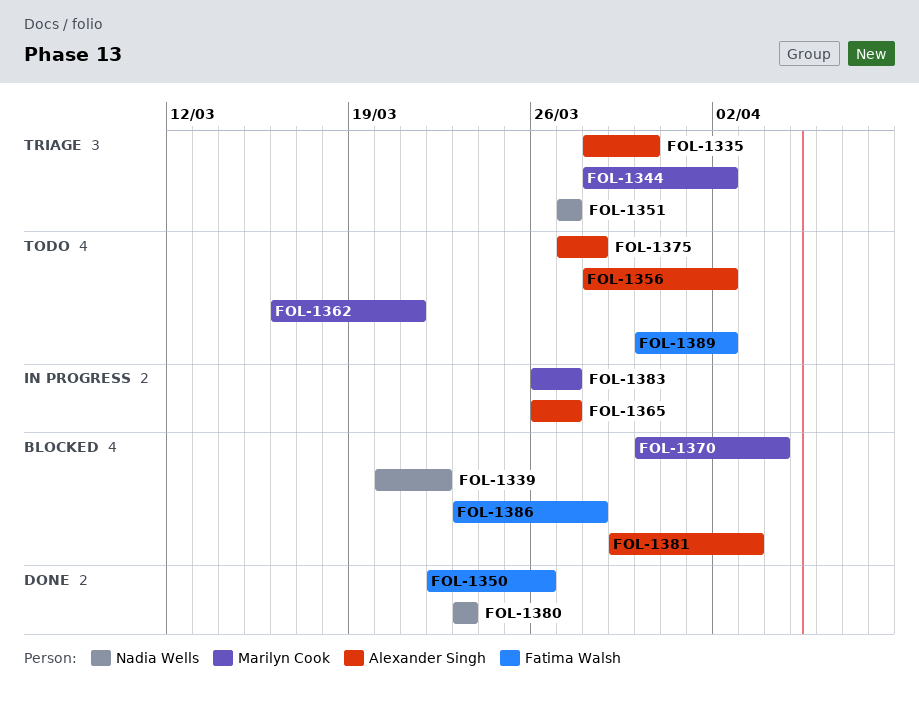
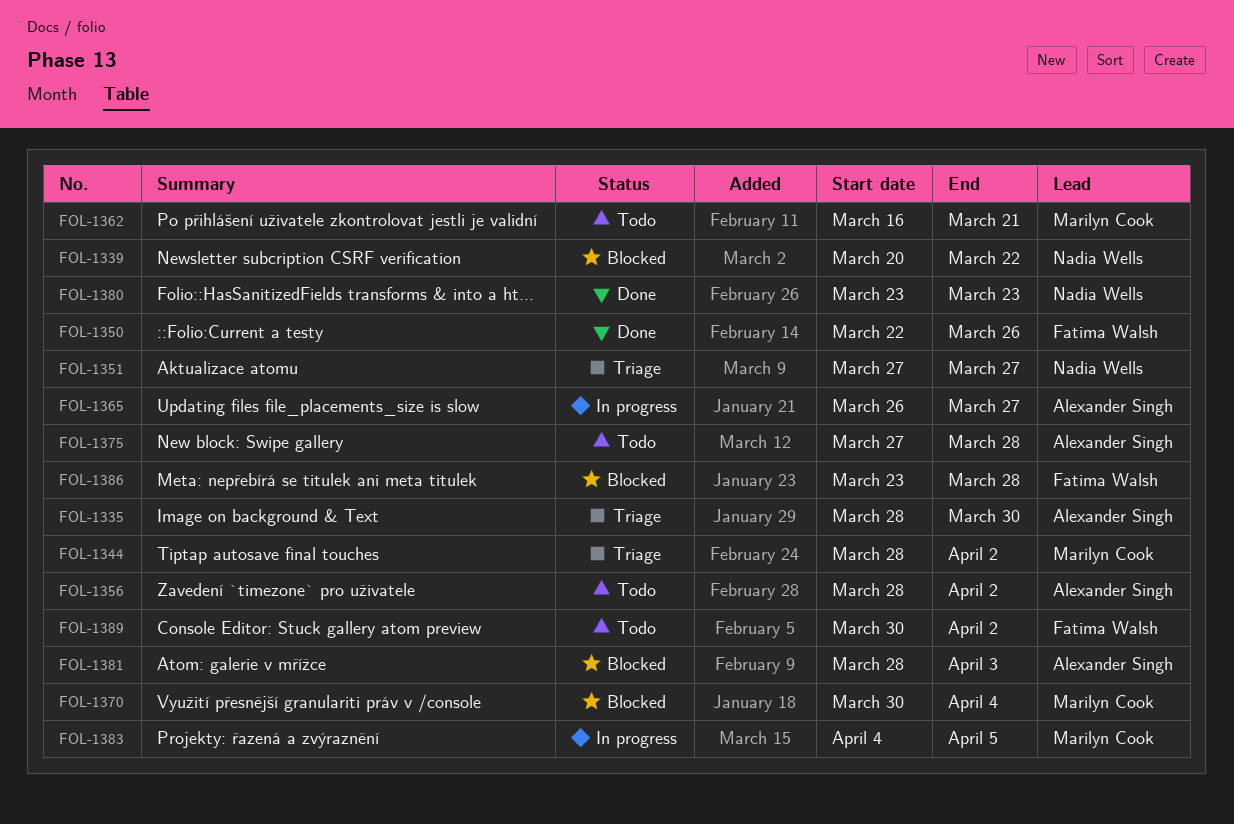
FOL-1381, start: Mar 29 -> Mar 28
FOL-1383, start: Mar 26 -> Apr 4
FOL-1383, due: Mar 27 -> Apr 5

